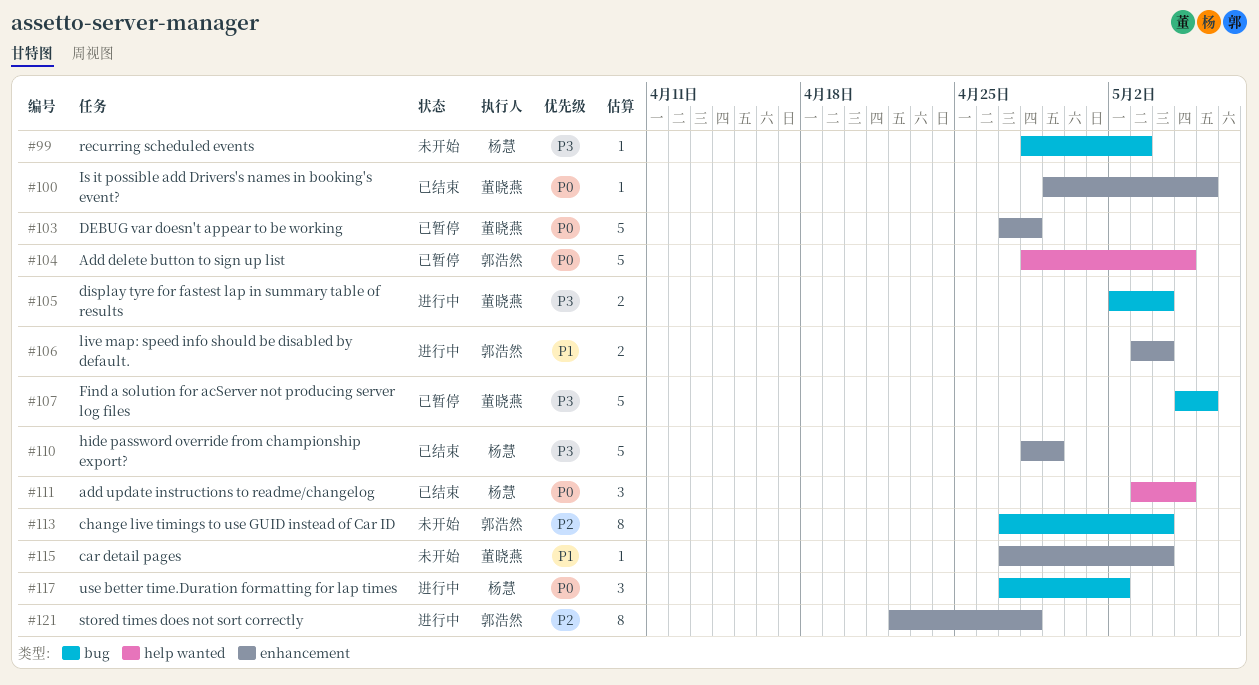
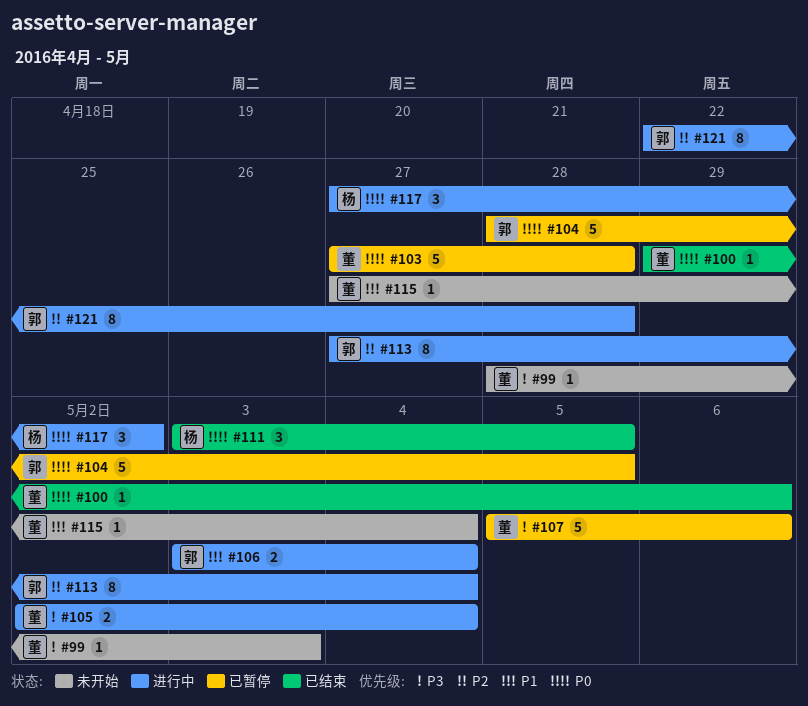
#99, owner: 杨慧 -> 董晓燕
#110: present -> none
#113, status: 未开始 -> 进行中

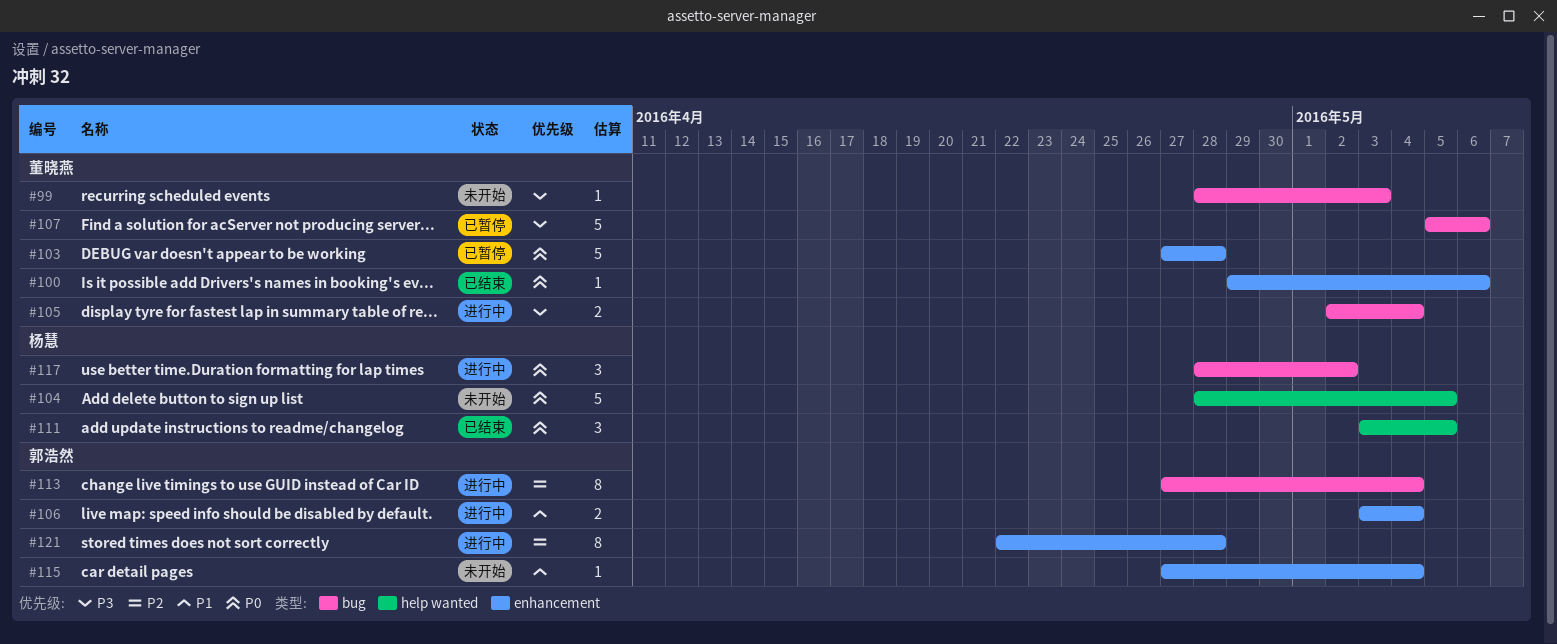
#104, status: 已暂停 -> 未开始
#104, owner: 郭浩然 -> 杨慧
#115, owner: 董晓燕 -> 郭浩然
#117, start: Apr 27 -> Apr 28

